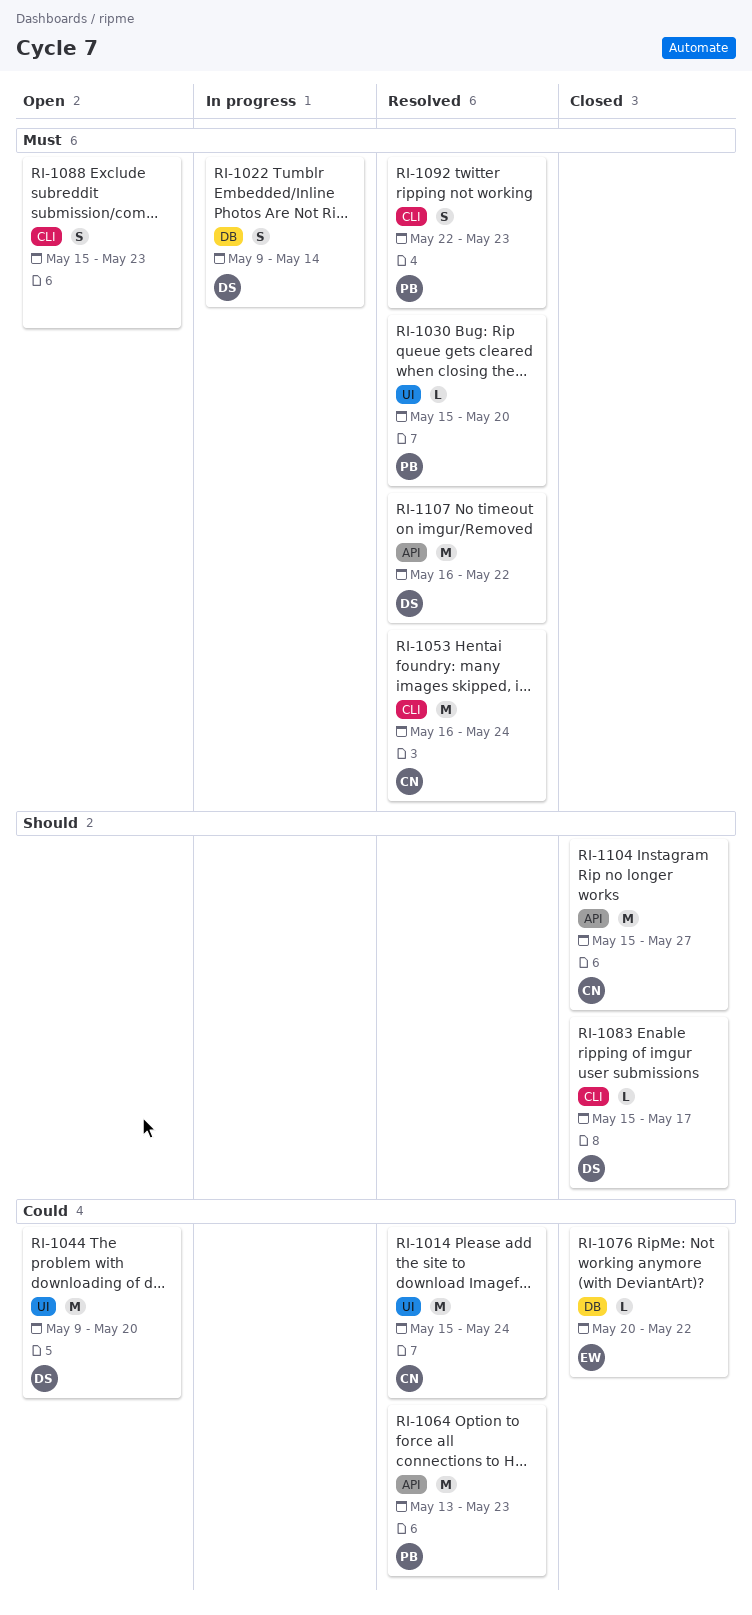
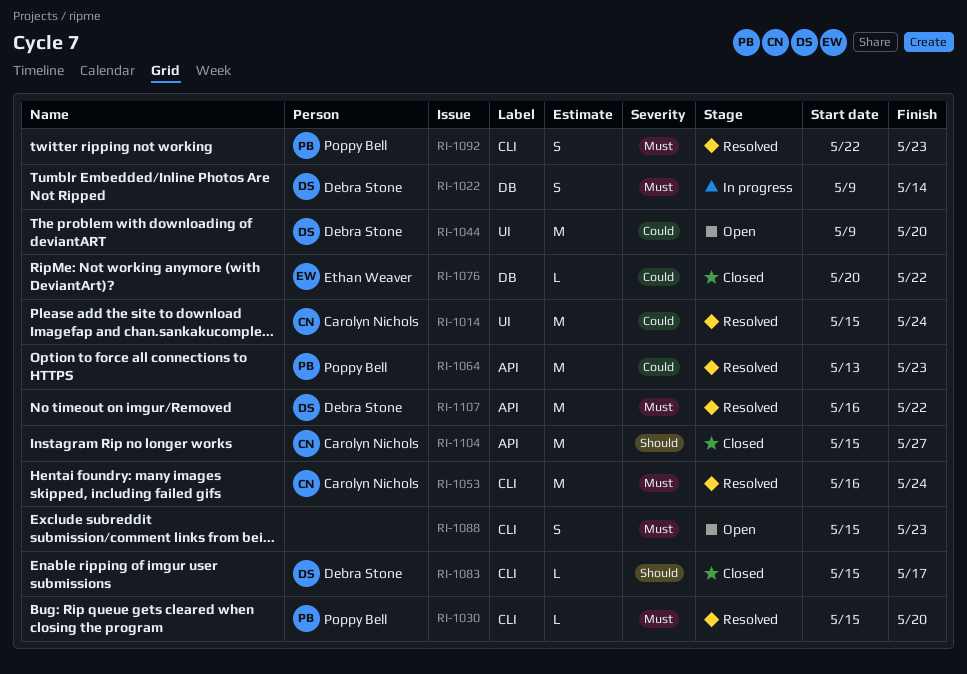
RI-1030, label: UI -> CLI

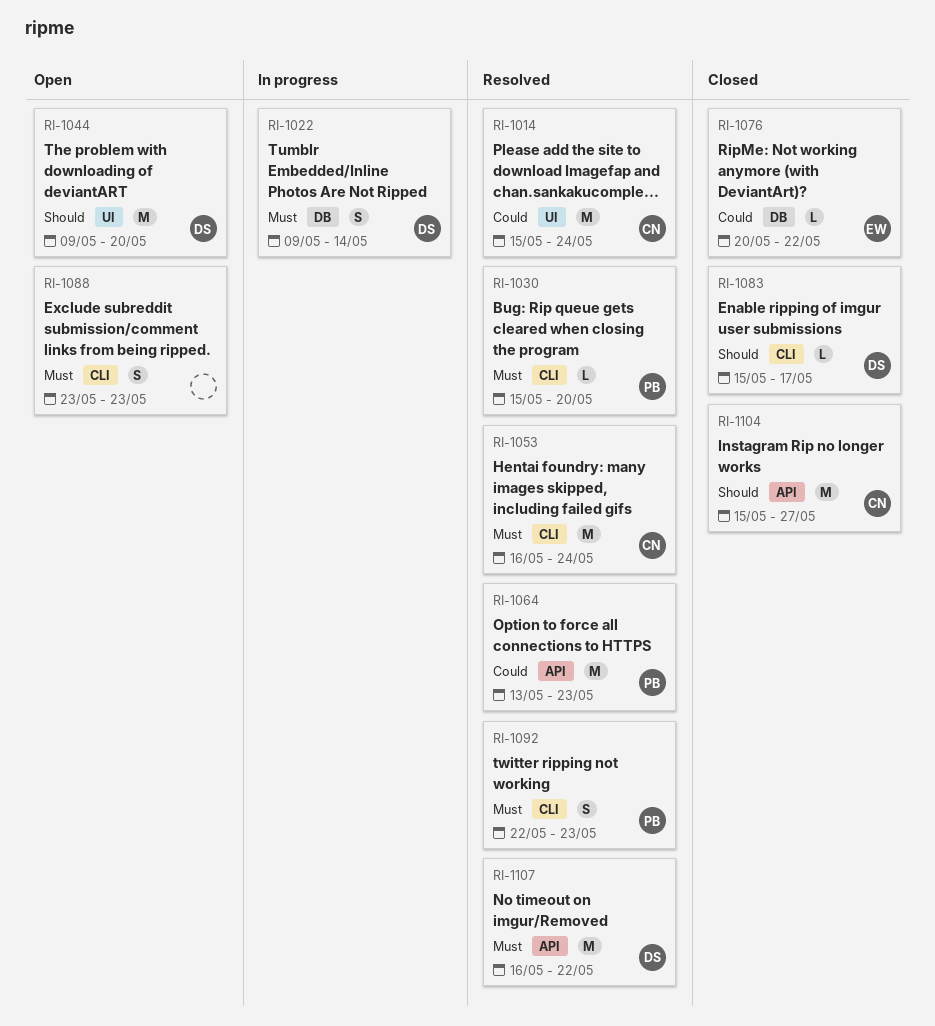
RI-1044, priority: Could -> Should
RI-1088, start: May 15 -> May 23

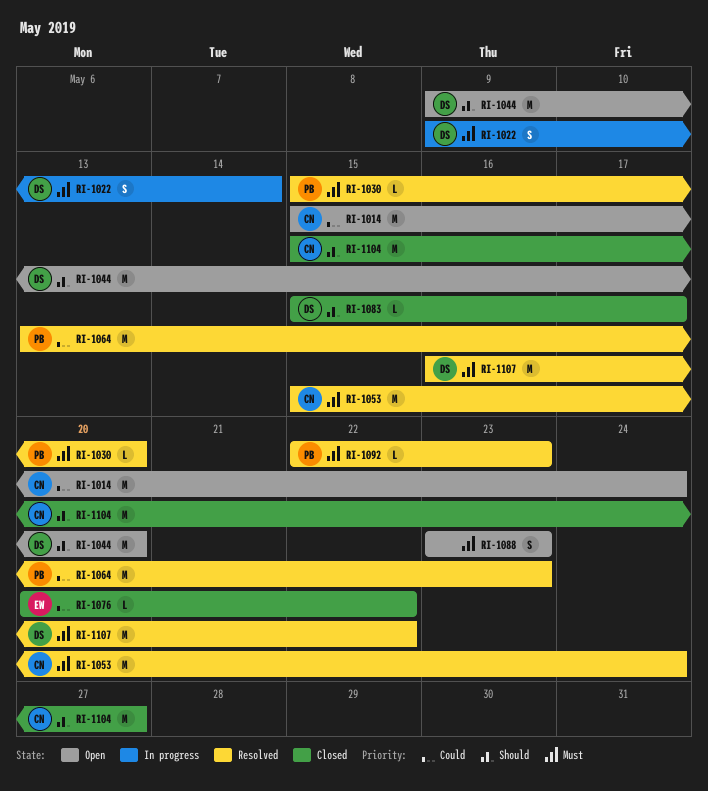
RI-1014, status: Resolved -> Open
RI-1053, start: May 16 -> May 15
RI-1092, estimate: S -> L

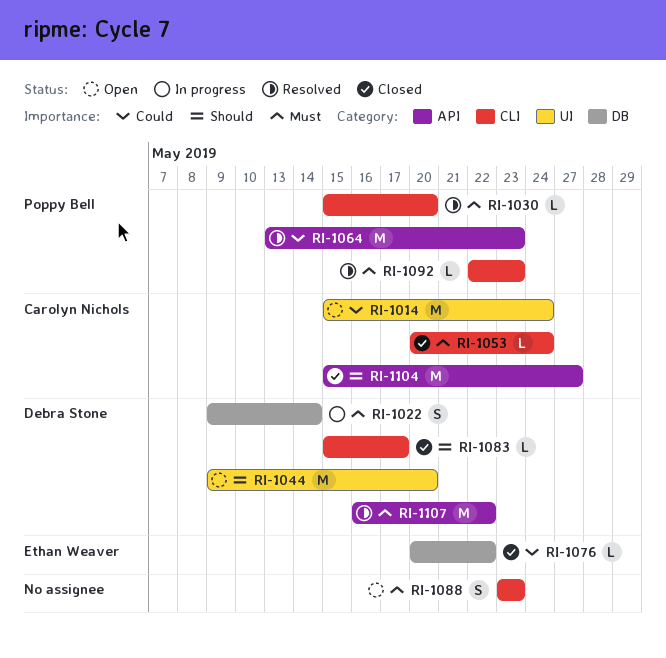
RI-1053, status: Resolved -> Closed
RI-1053, estimate: M -> L
RI-1053, start: May 15 -> May 20

